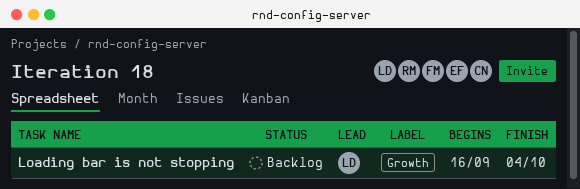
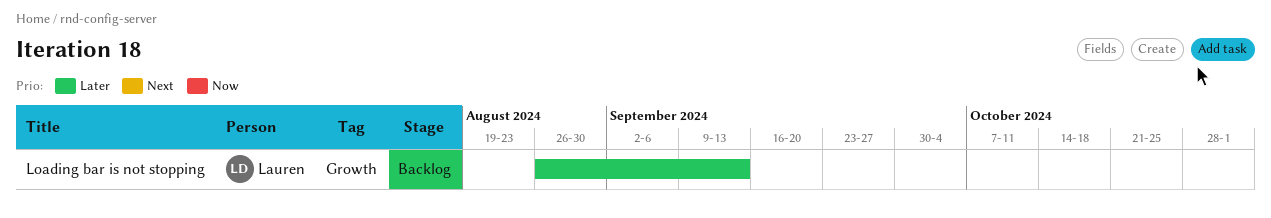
Loading bar is not stopping, start: Sep 16 -> Aug 26
Loading bar is not stopping, due: Oct 4 -> Sep 13

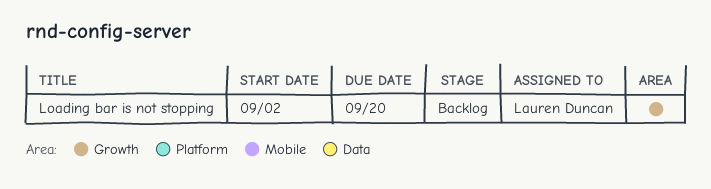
Loading bar is not stopping, start: Aug 26 -> Sep 2
Loading bar is not stopping, due: Sep 13 -> Sep 20

